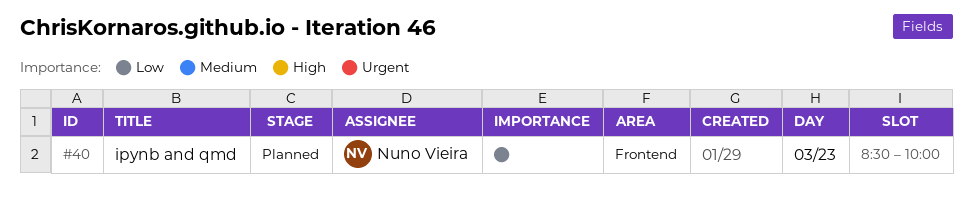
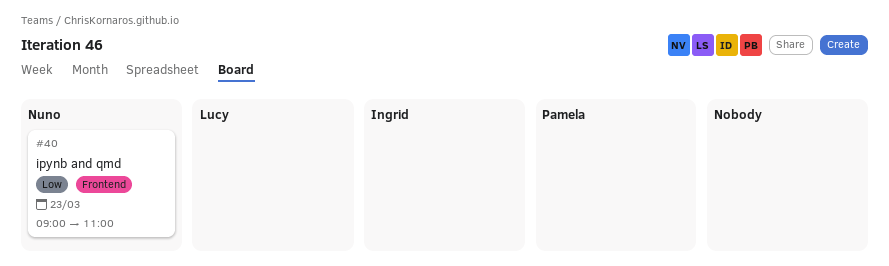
#40, begins: 08:30 -> 09:00
#40, ends: 10:00 -> 11:00

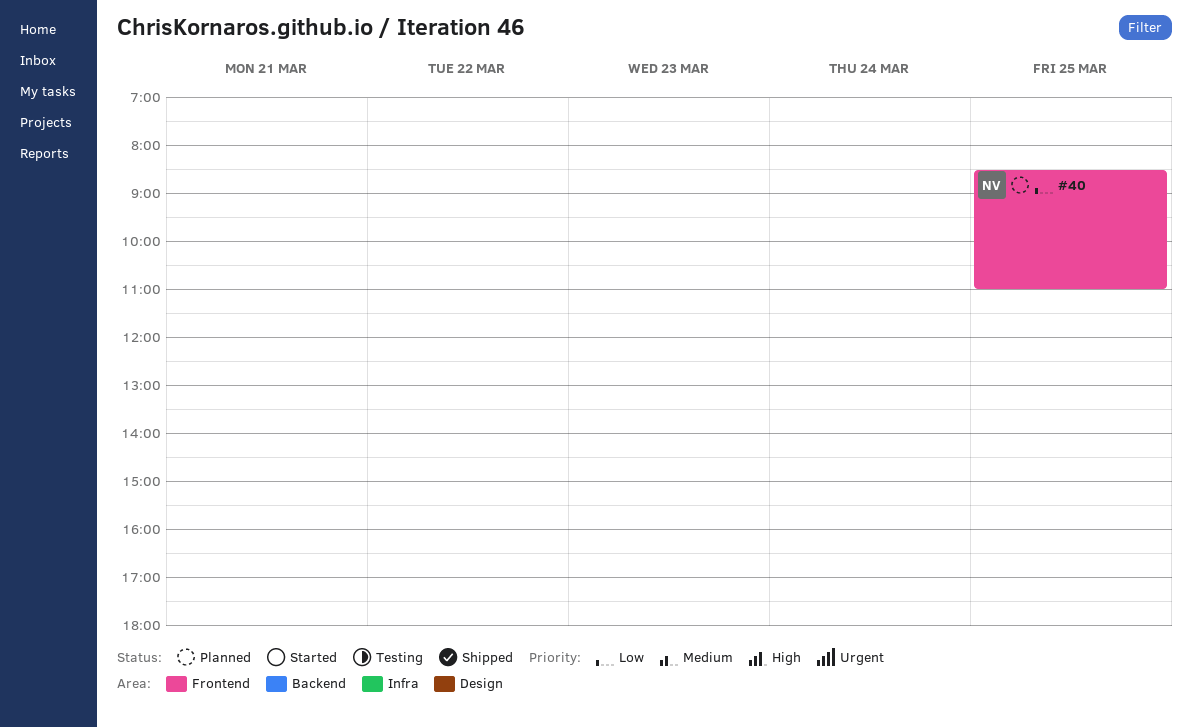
#40, day: Mar 23 -> Mar 25
#40, begins: 09:00 -> 08:30

